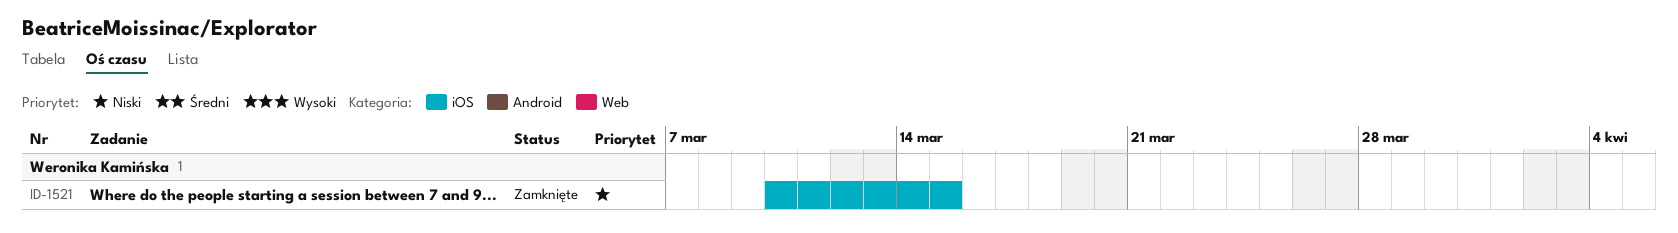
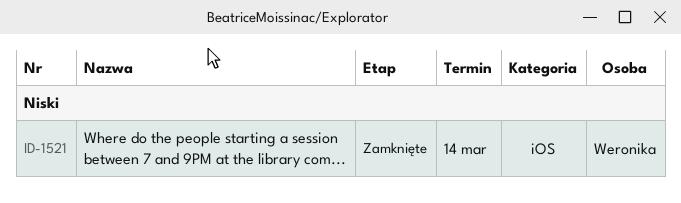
ID-1521, due: Mar 15 -> Mar 14

